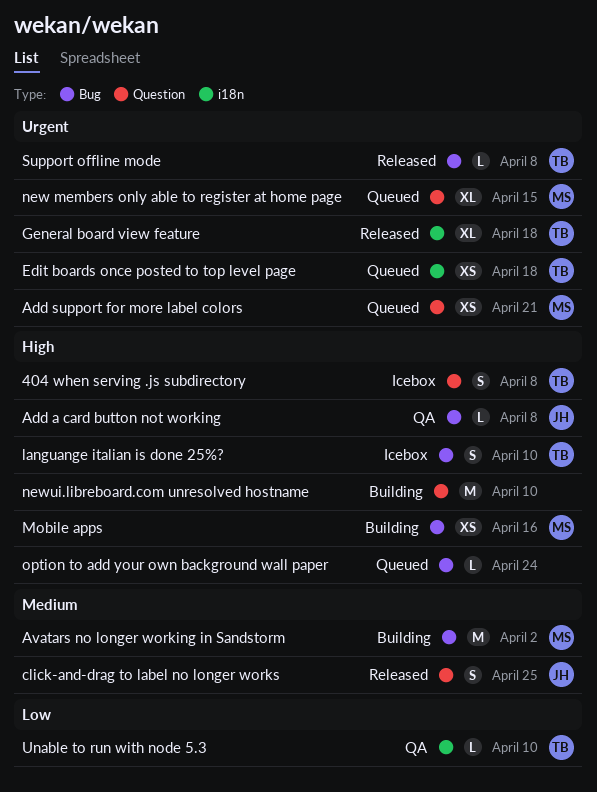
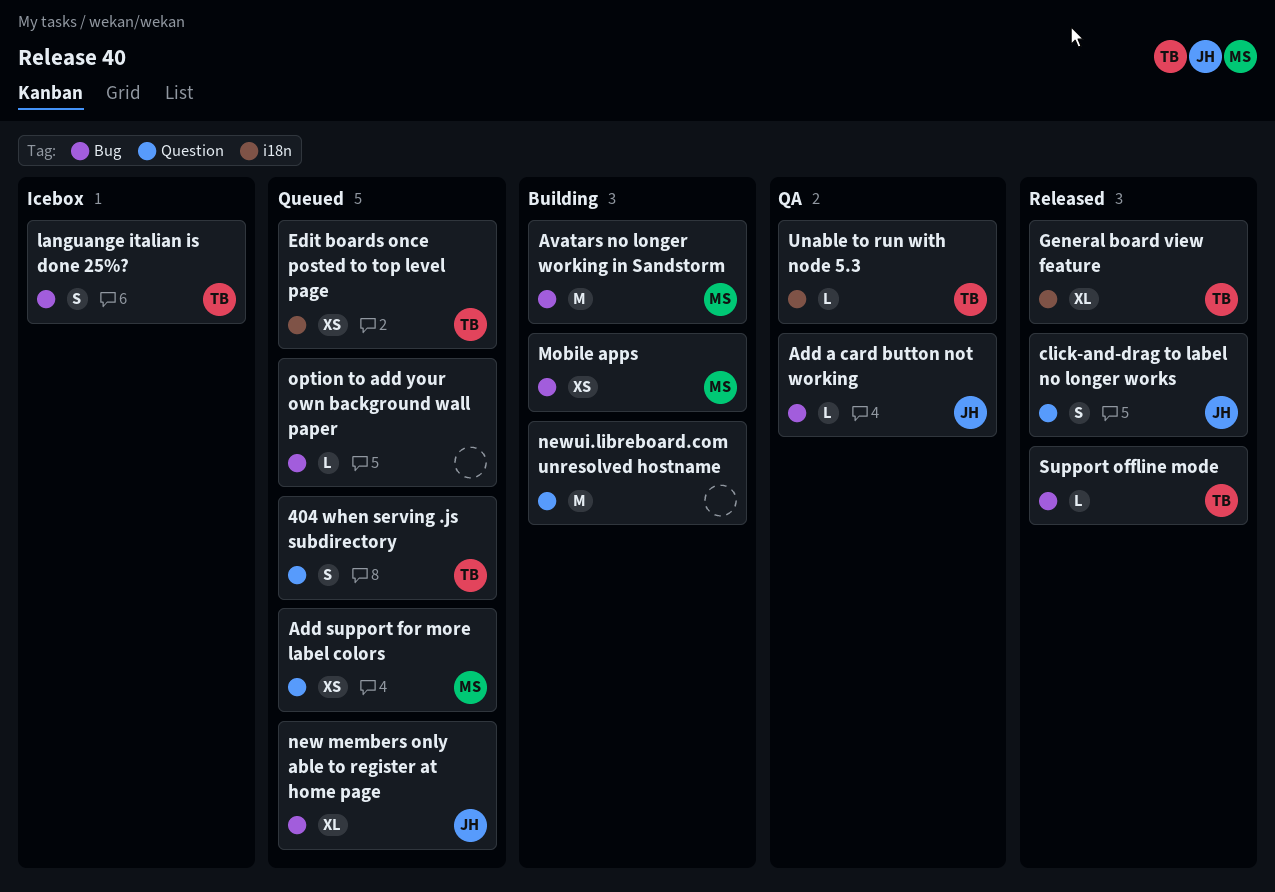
404 when serving .js subdirectory, status: Icebox -> Queued
new members only able to register at home page, owner: MS -> JH
new members only able to register at home page, label: Question -> Bug

